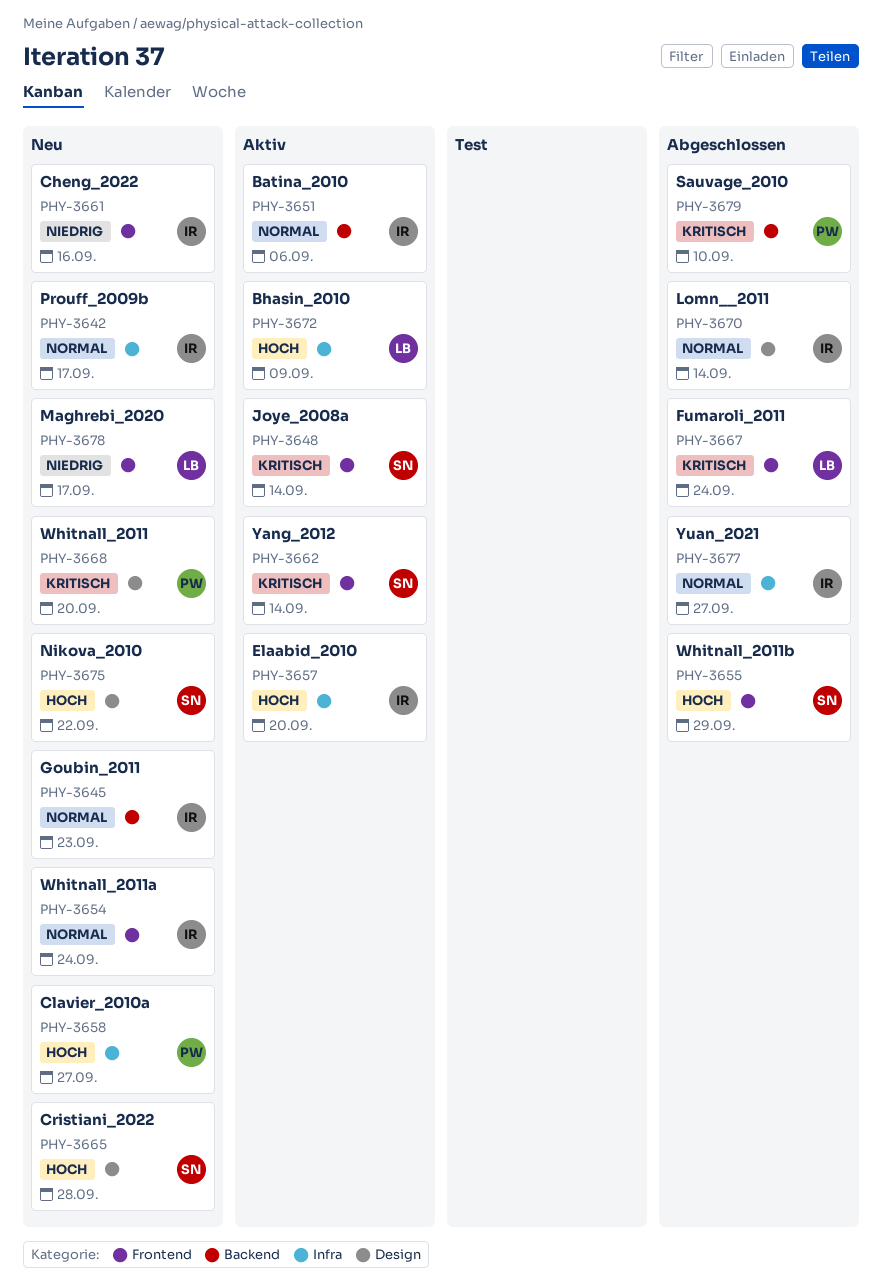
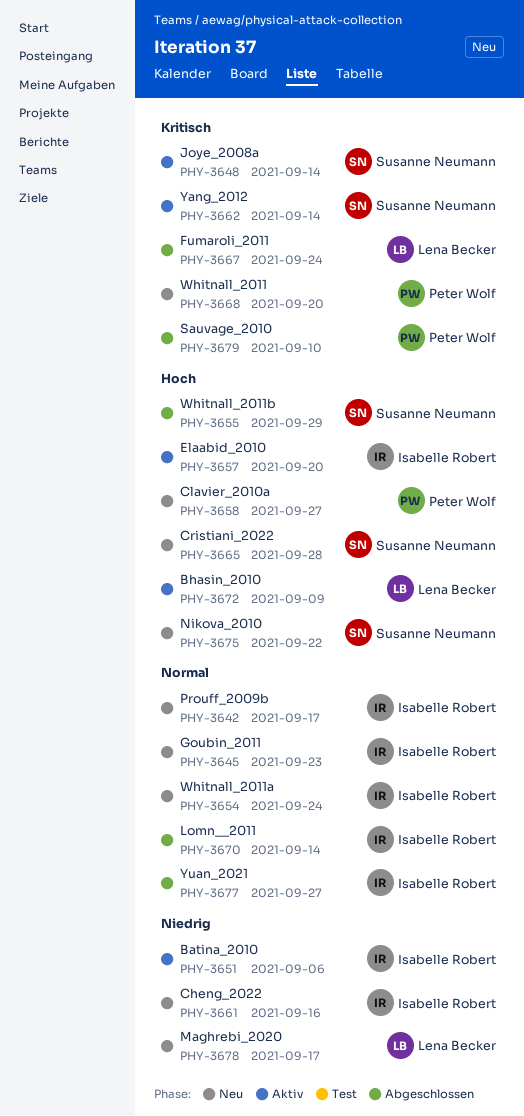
PHY-3651, priority: Normal -> Niedrig

